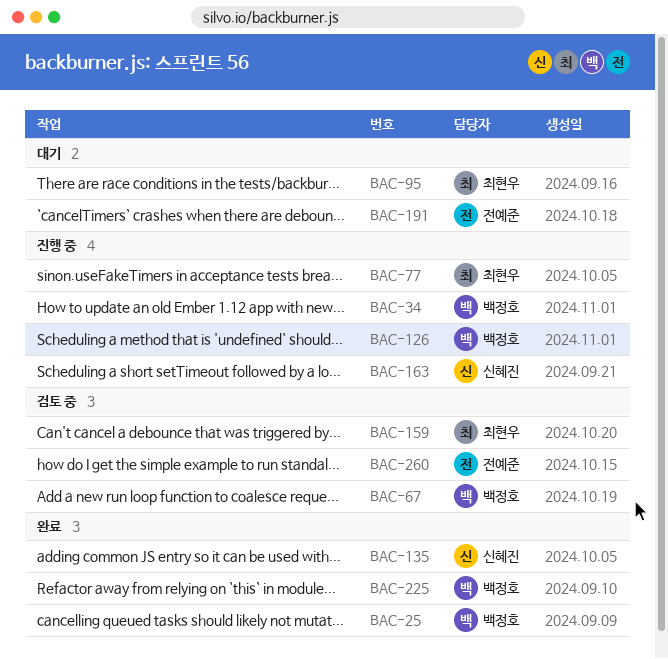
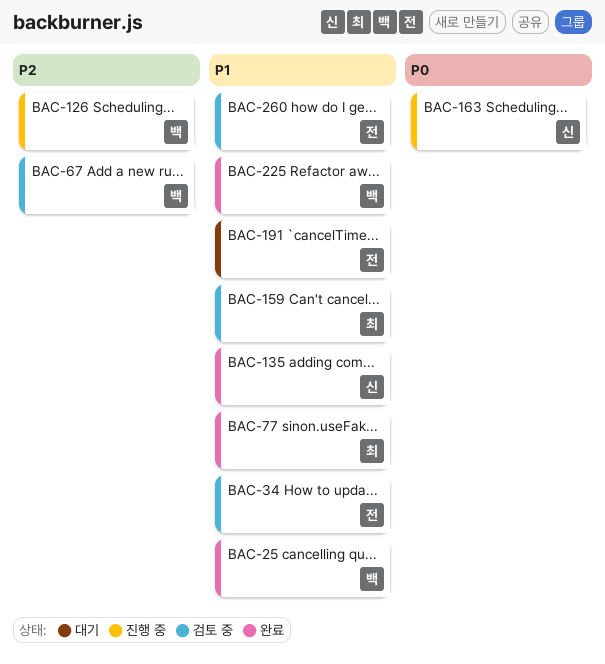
BAC-34, status: 진행 중 -> 검토 중
BAC-34, owner: 백정호 -> 전예준
BAC-77, status: 진행 중 -> 완료
BAC-95: present -> none

